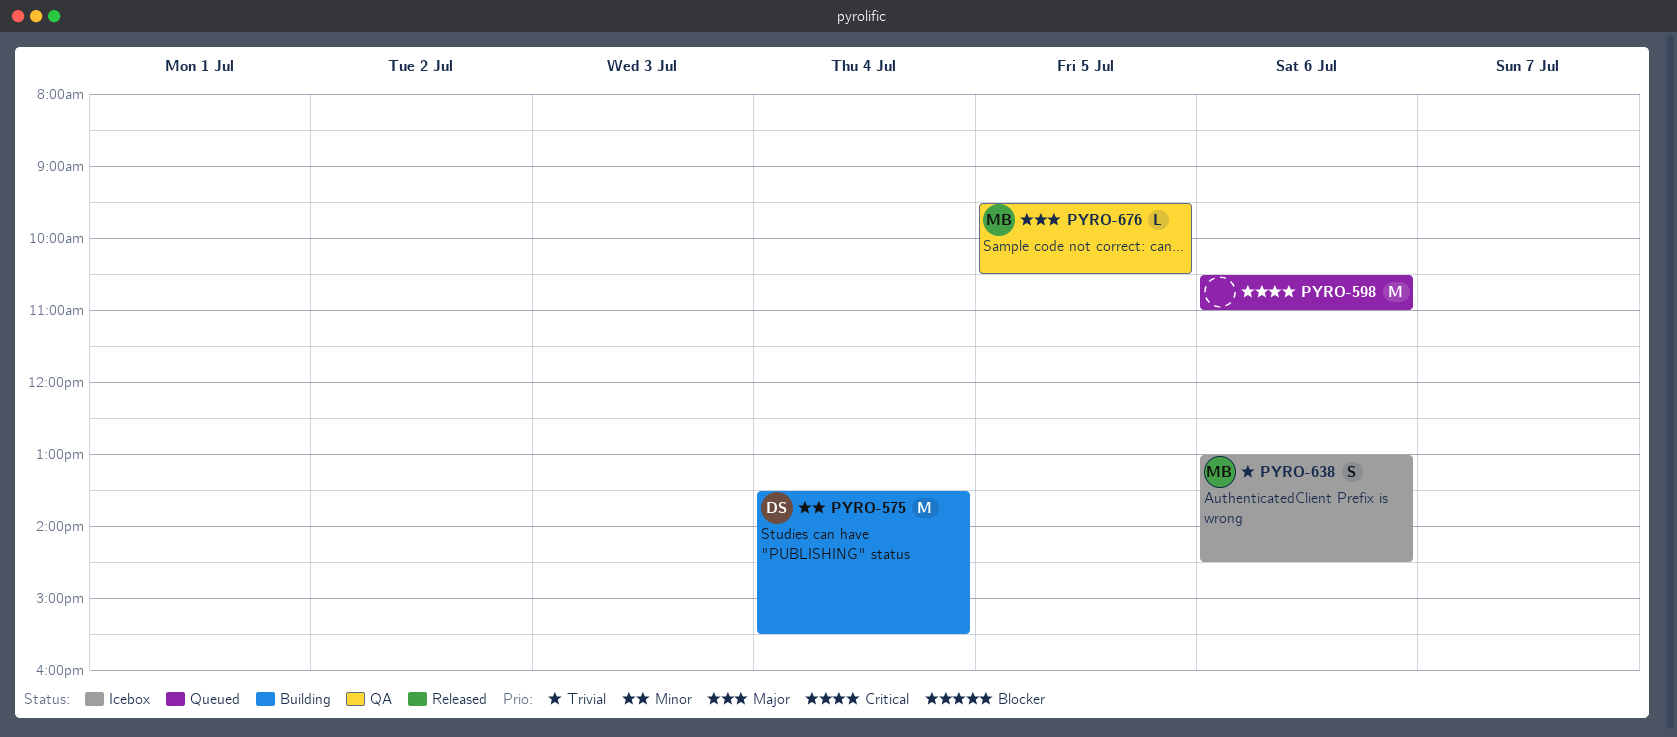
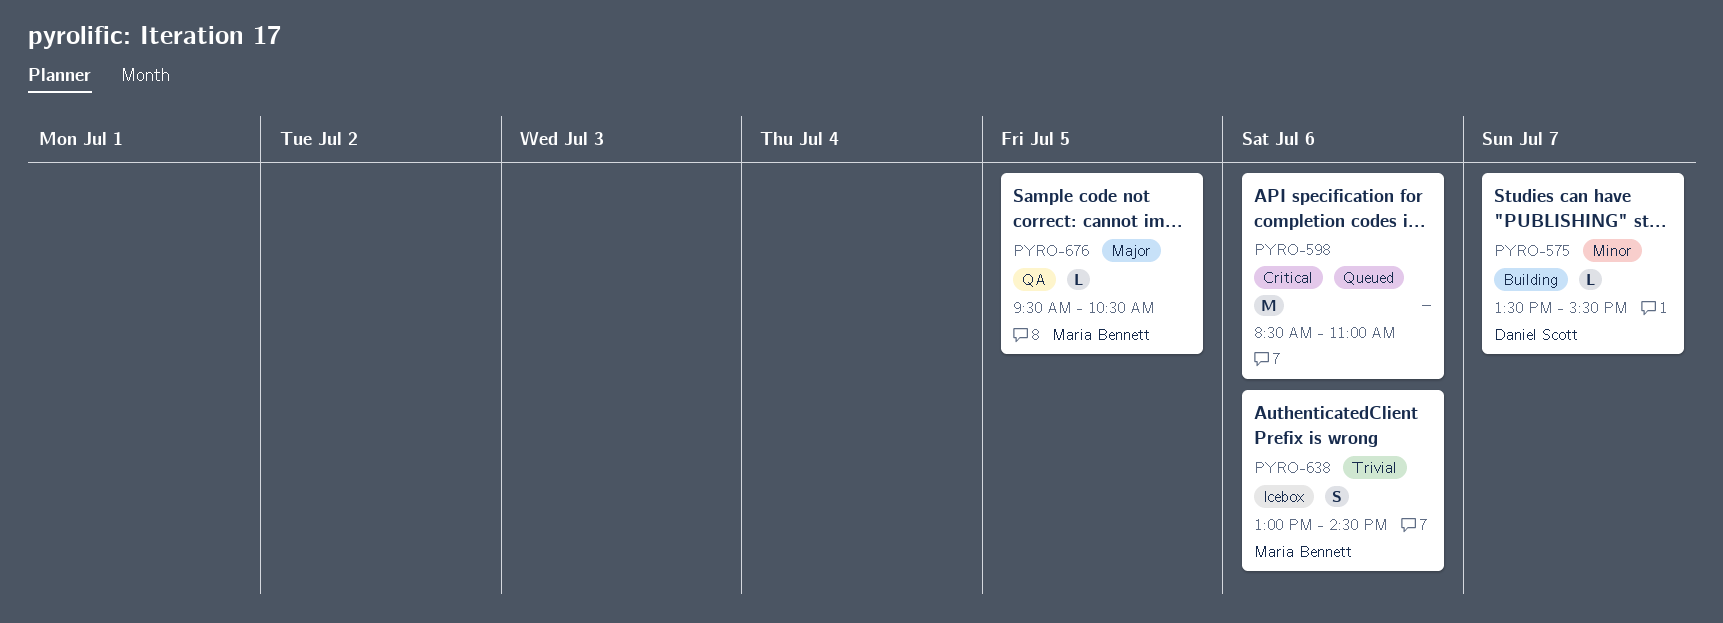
PYRO-575, estimate: M -> L
PYRO-575, day: Jul 4 -> Jul 7
PYRO-598, begins: 10:30 -> 08:30

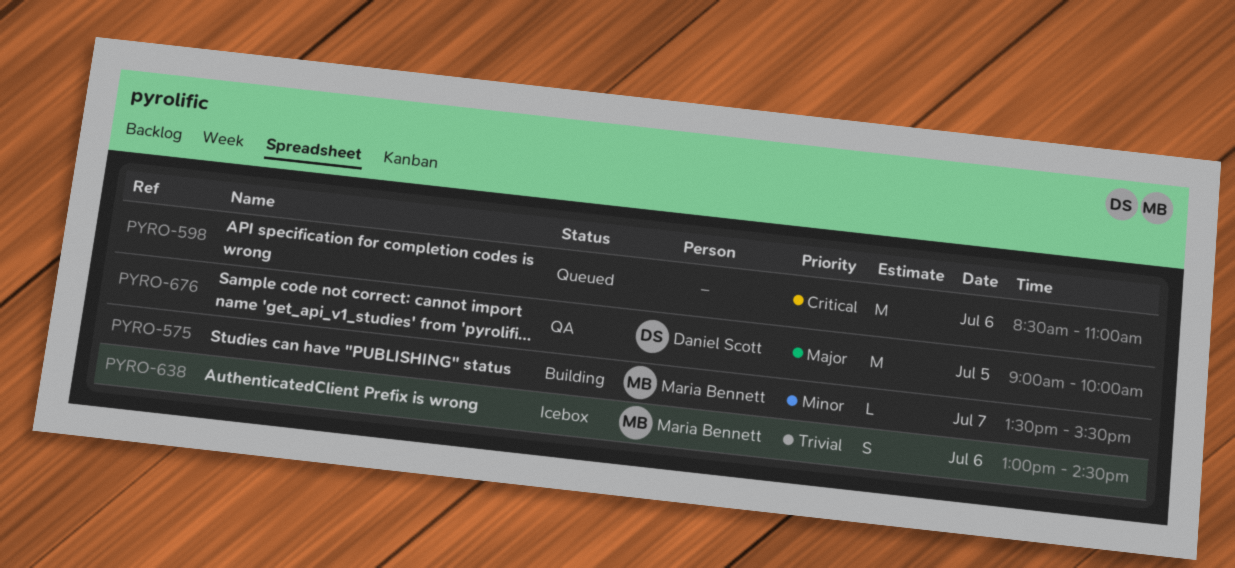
PYRO-575, owner: Daniel Scott -> Maria Bennett
PYRO-676, owner: Maria Bennett -> Daniel Scott
PYRO-676, estimate: L -> M
PYRO-676, begins: 09:30 -> 09:00
PYRO-676, ends: 10:30 -> 10:00

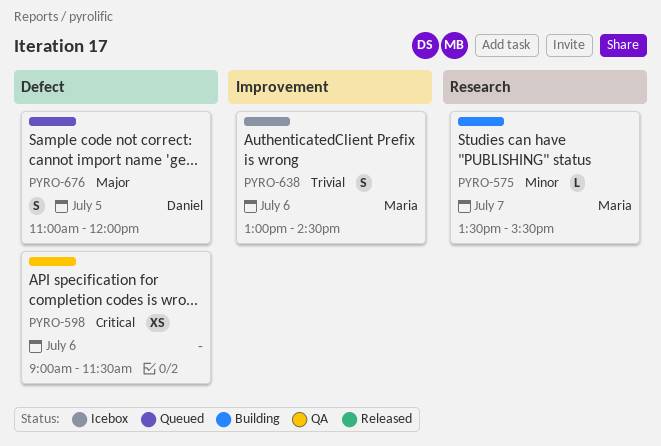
PYRO-598, status: Queued -> QA
PYRO-598, estimate: M -> XS
PYRO-598, begins: 08:30 -> 09:00
PYRO-598, ends: 11:00 -> 11:30
PYRO-676, status: QA -> Queued
PYRO-676, estimate: M -> S
PYRO-676, begins: 09:00 -> 11:00
PYRO-676, ends: 10:00 -> 12:00

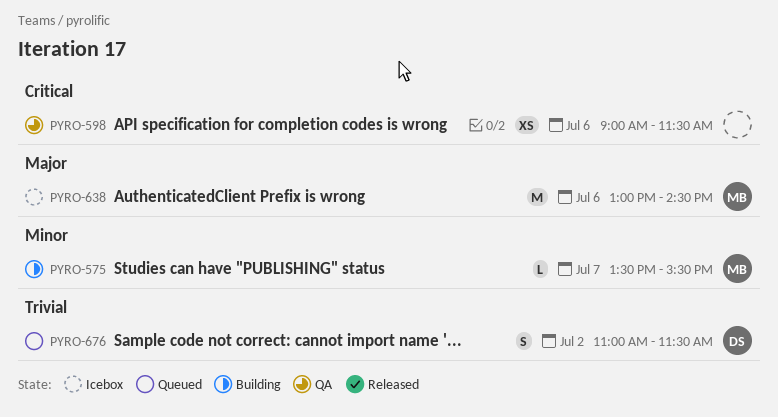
PYRO-638, priority: Trivial -> Major
PYRO-638, estimate: S -> M
PYRO-676, priority: Major -> Trivial
PYRO-676, day: Jul 5 -> Jul 2
PYRO-676, ends: 12:00 -> 11:30

